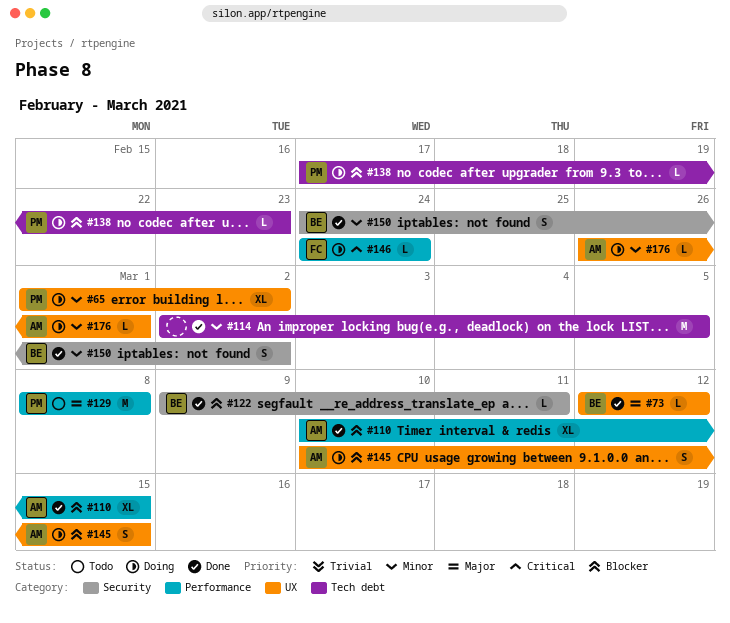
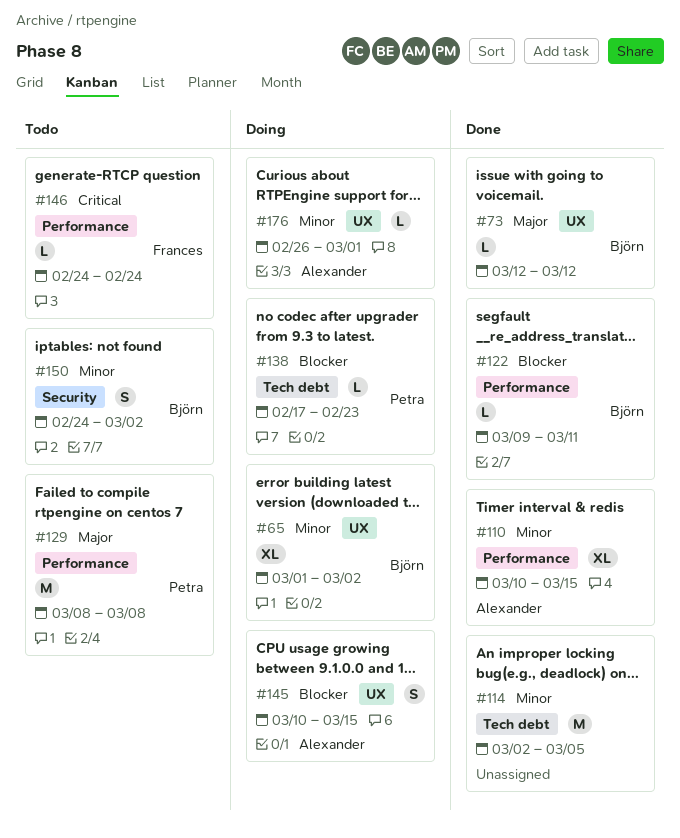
#65, owner: Petra -> Björn
#110, priority: Blocker -> Minor
#122, label: Security -> Performance
#146, status: Doing -> Todo
#150, status: Done -> Todo

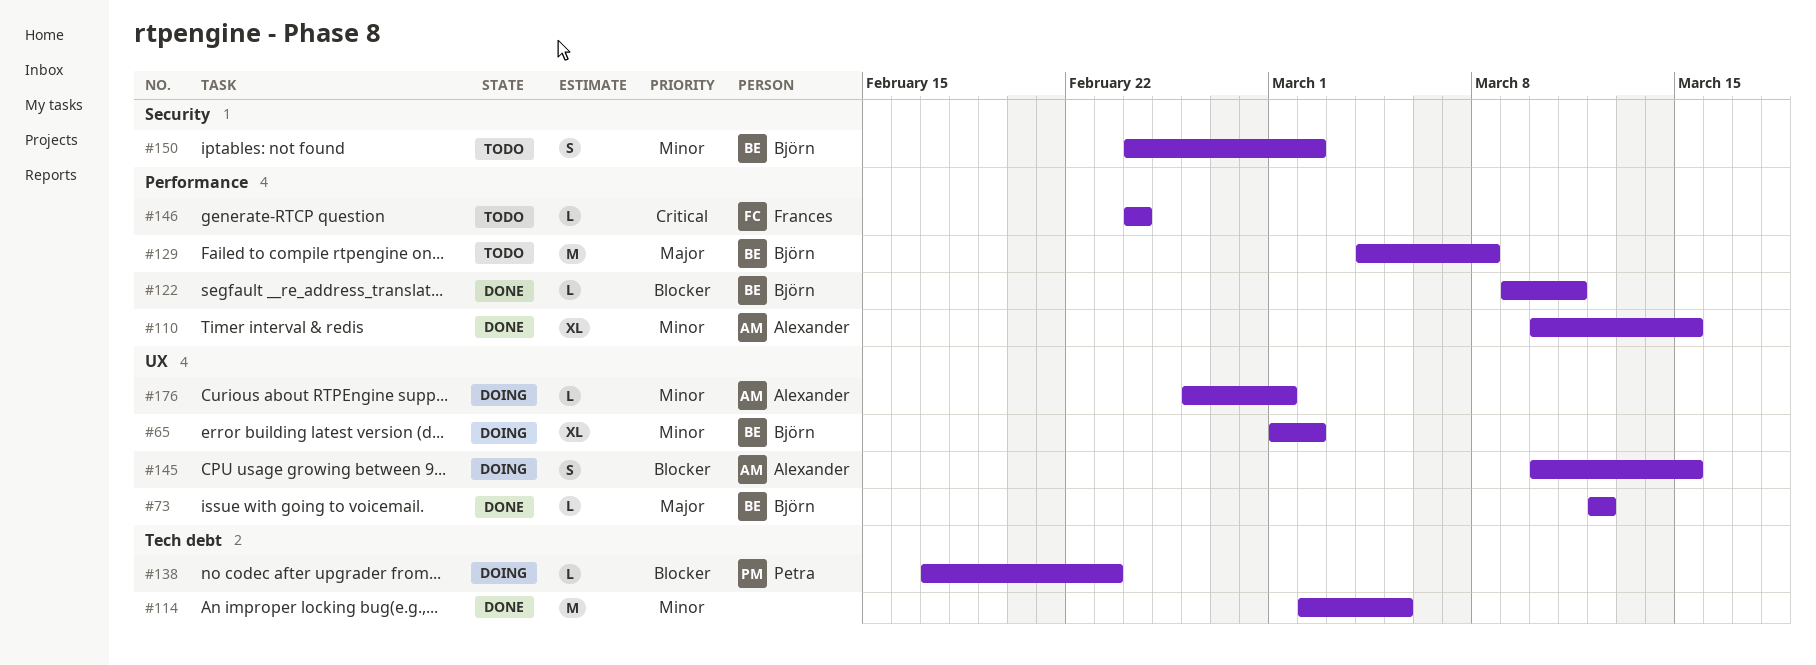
#129, owner: Petra -> Björn
#129, start: Mar 8 -> Mar 4

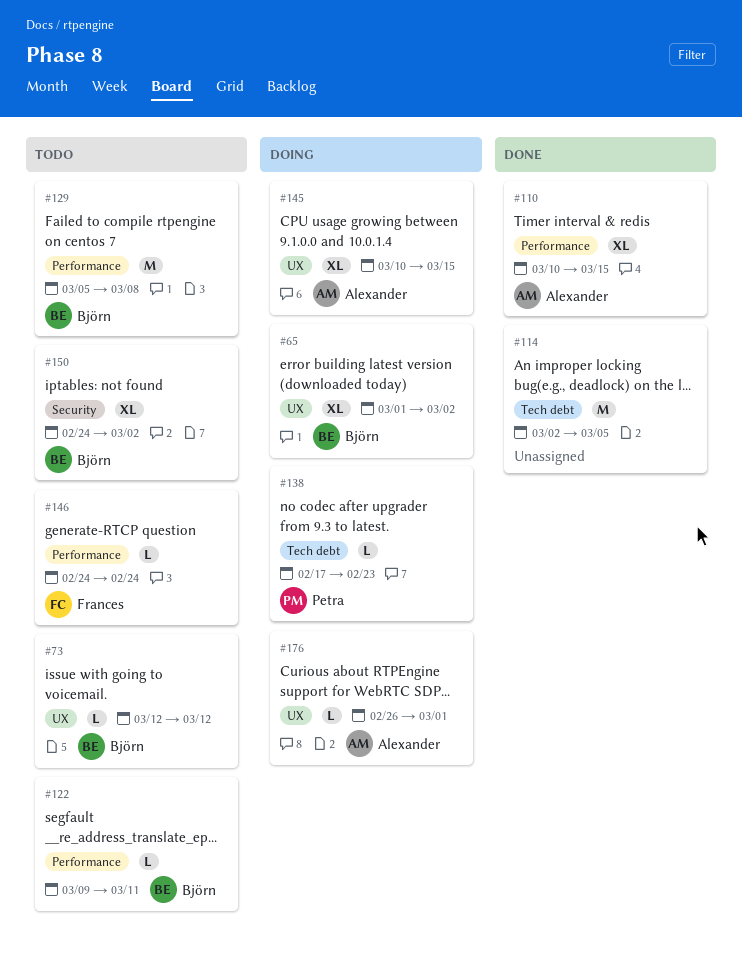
#73, status: Done -> Todo
#122, status: Done -> Todo
#129, start: Mar 4 -> Mar 5
#145, estimate: S -> XL
#150, estimate: S -> XL

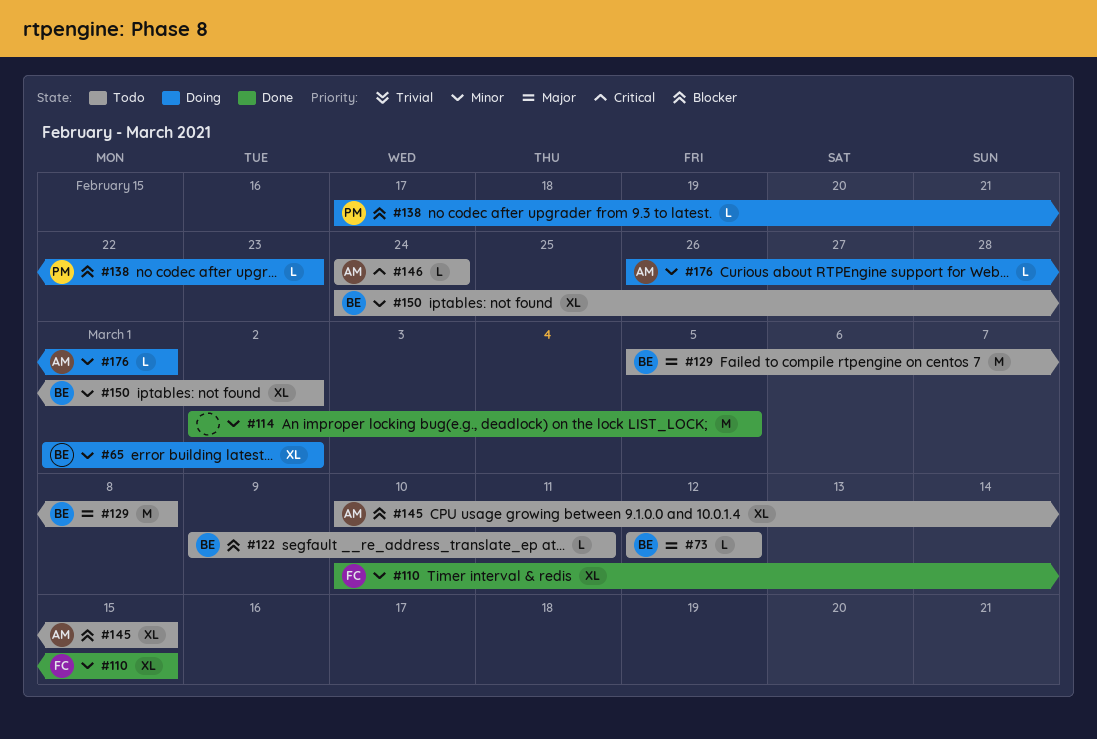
#110, owner: Alexander -> Frances
#145, status: Doing -> Todo
#146, owner: Frances -> Alexander

